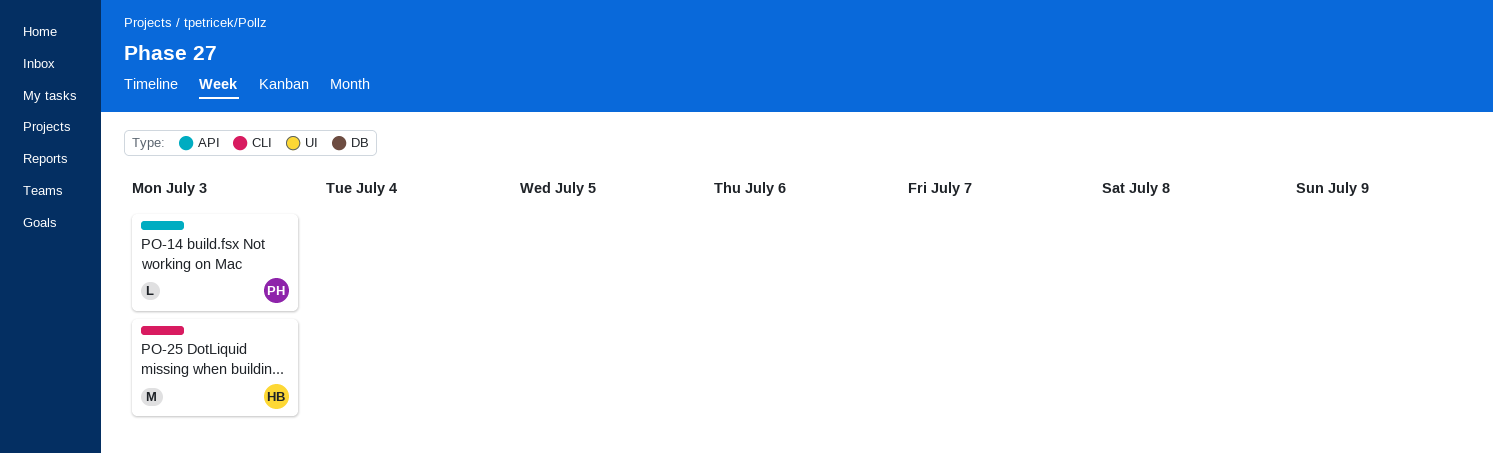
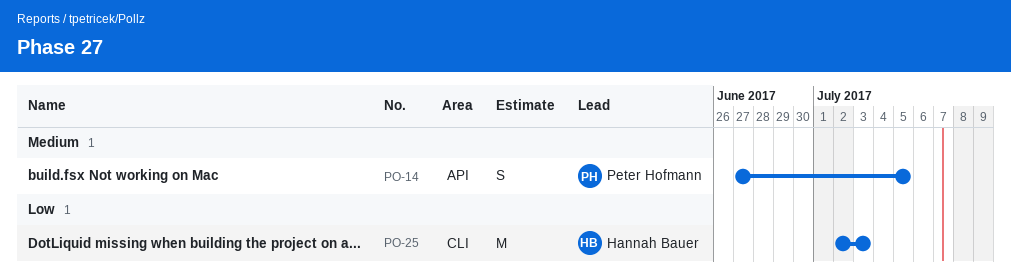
PO-14, estimate: L -> S
PO-14, due: Jul 3 -> Jul 5

